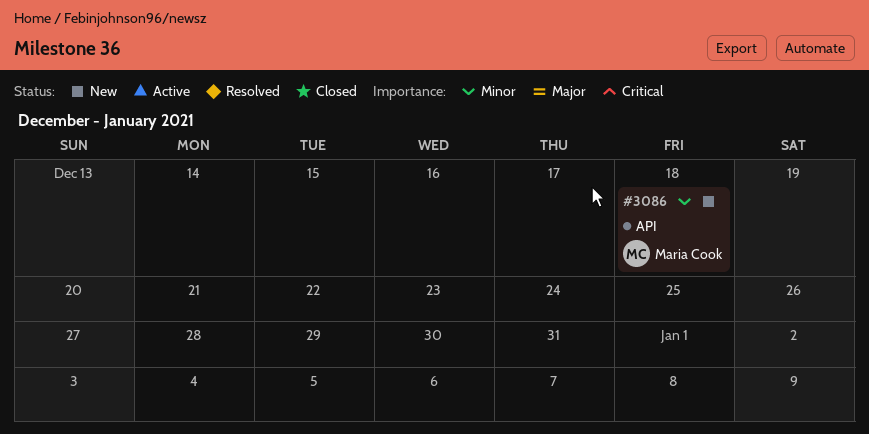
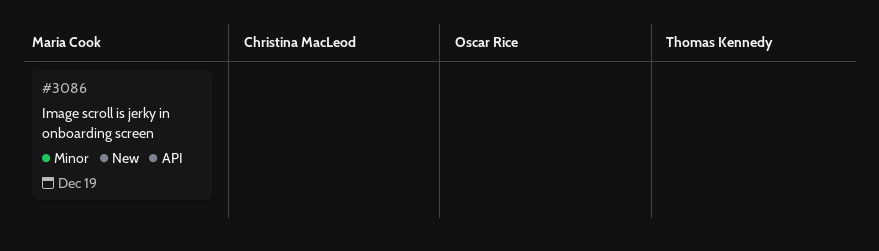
#3086, due: Dec 18 -> Dec 19

